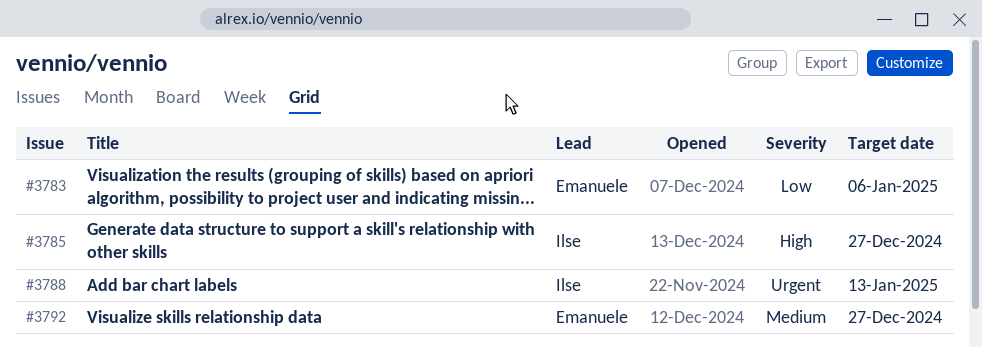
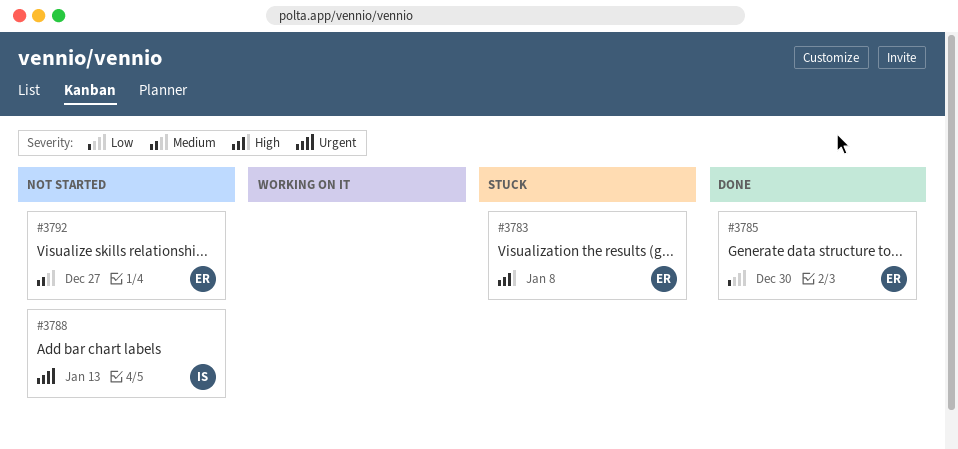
#3783, priority: Low -> High
#3783, due: Jan 6 -> Jan 8
#3785, owner: Ilse -> Emanuele
#3785, priority: High -> Low
#3785, due: Dec 27 -> Dec 30

